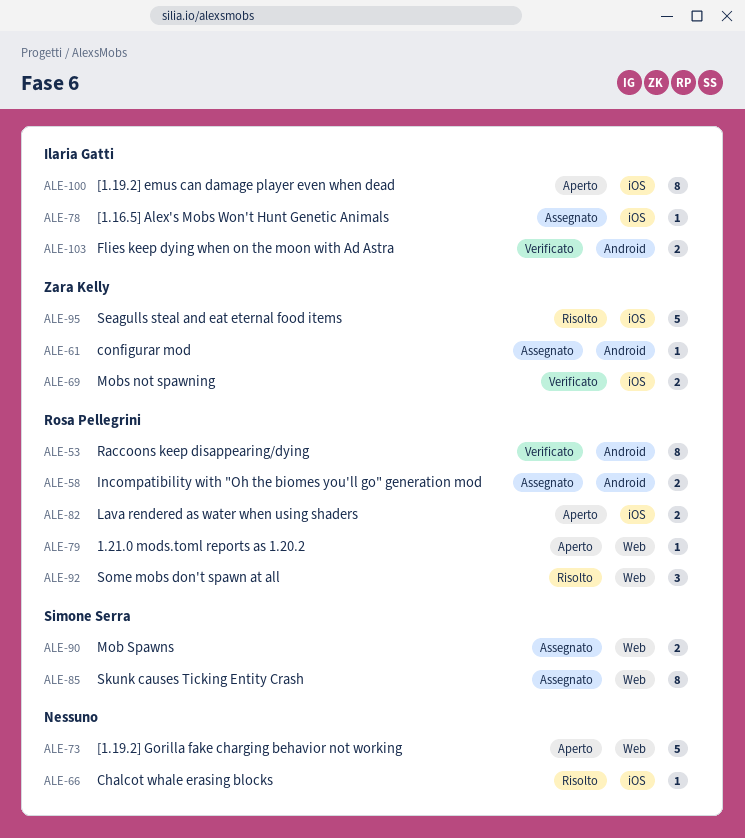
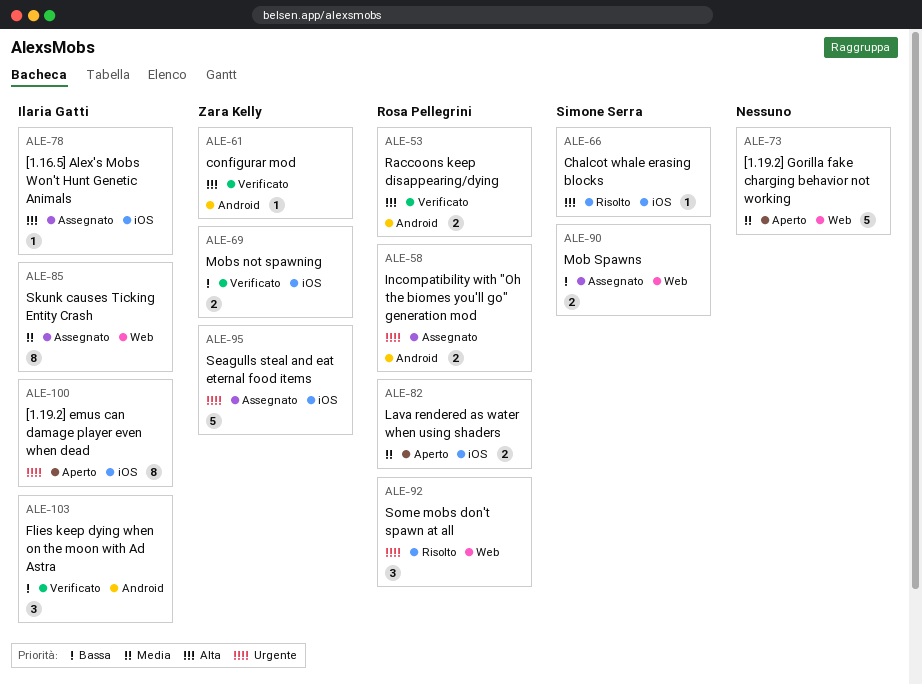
ALE-53, estimate: 8 -> 2
ALE-61, status: Assegnato -> Verificato
ALE-66, owner: none -> Simone Serra
ALE-79: present -> none
ALE-85, owner: Simone Serra -> Ilaria Gatti
ALE-95, status: Risolto -> Assegnato
ALE-103, estimate: 2 -> 3

